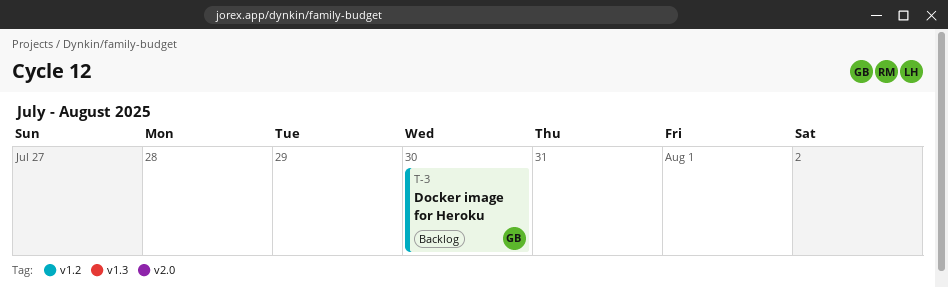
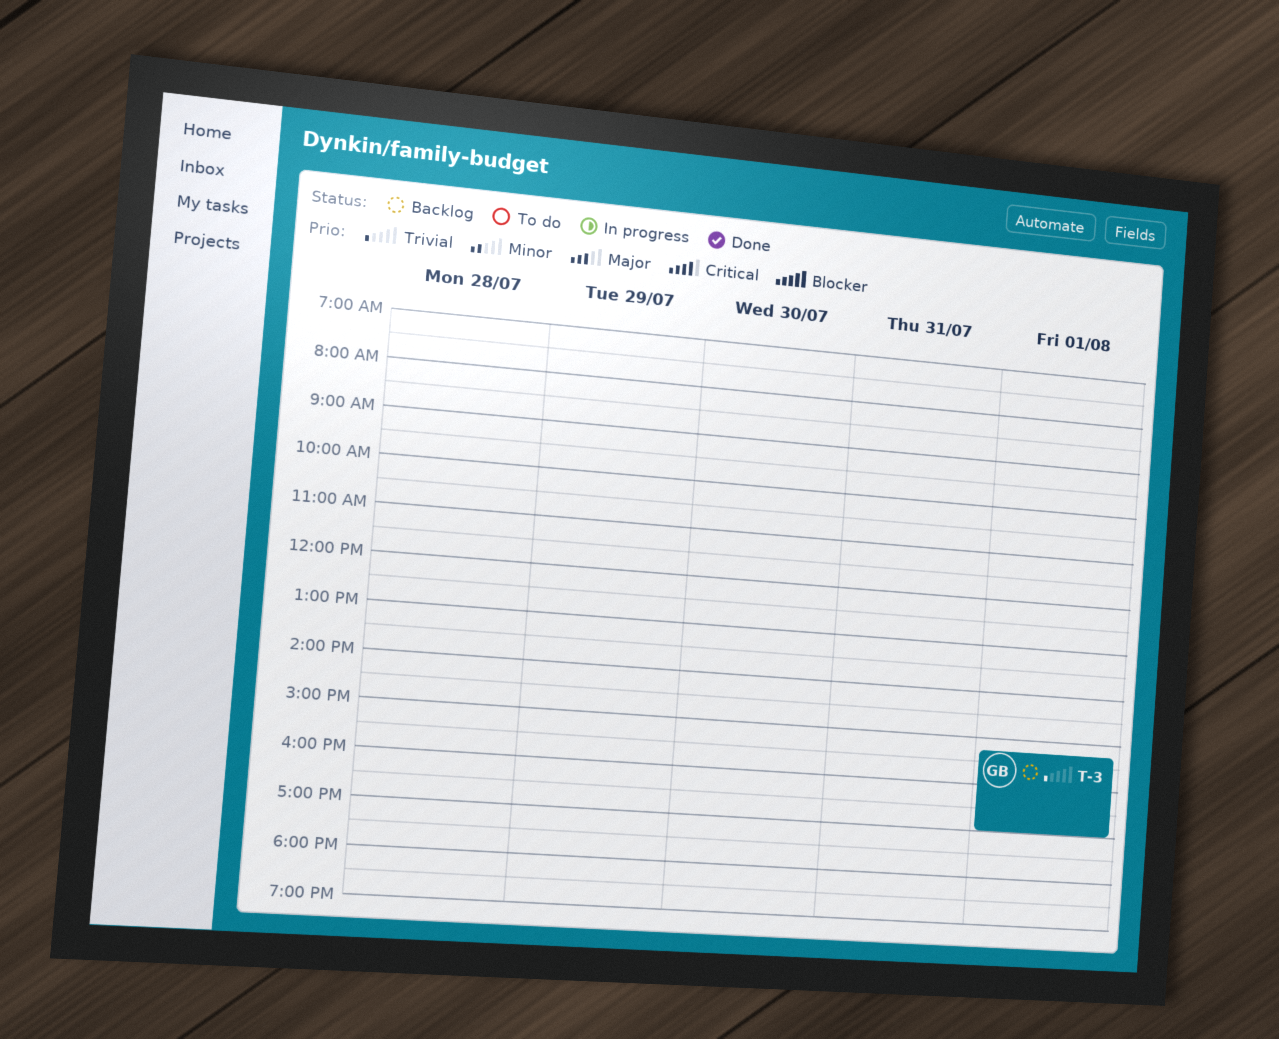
T-3, day: Jul 30 -> Aug 1

